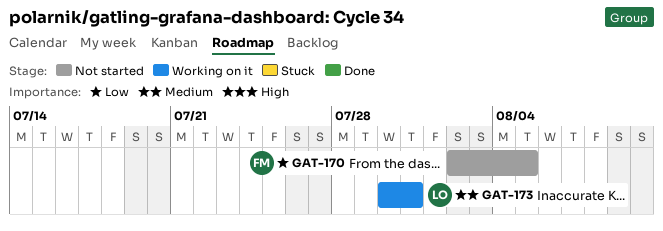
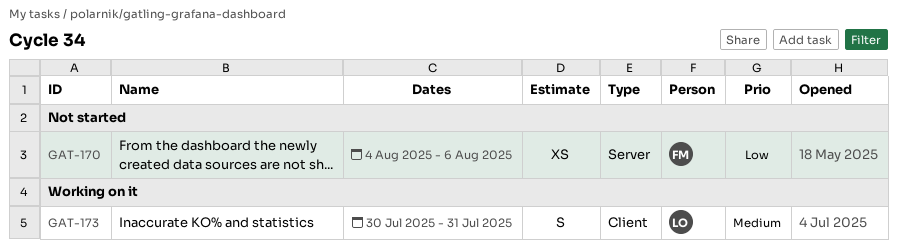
GAT-170, start: Aug 2 -> Aug 4
GAT-170, due: Aug 5 -> Aug 6

